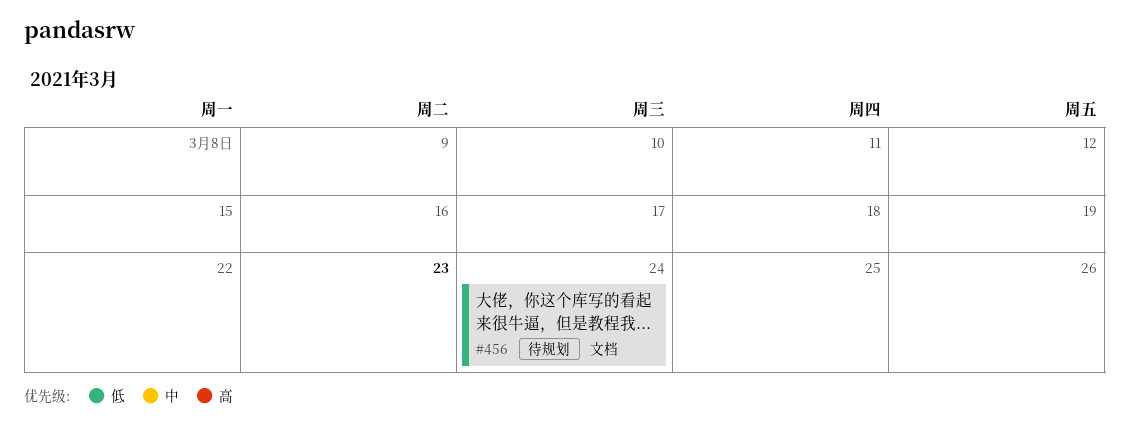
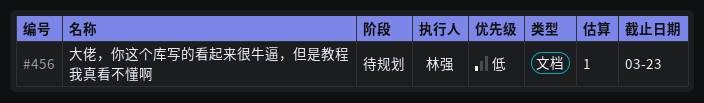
#456, due: Mar 24 -> Mar 23

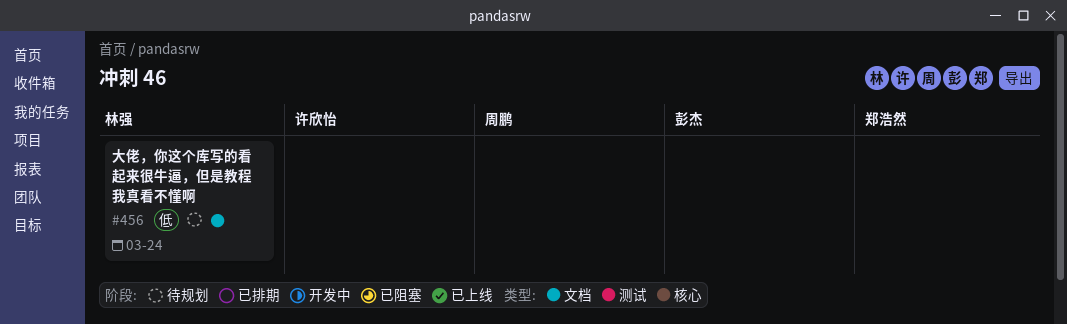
#456, due: Mar 23 -> Mar 24

